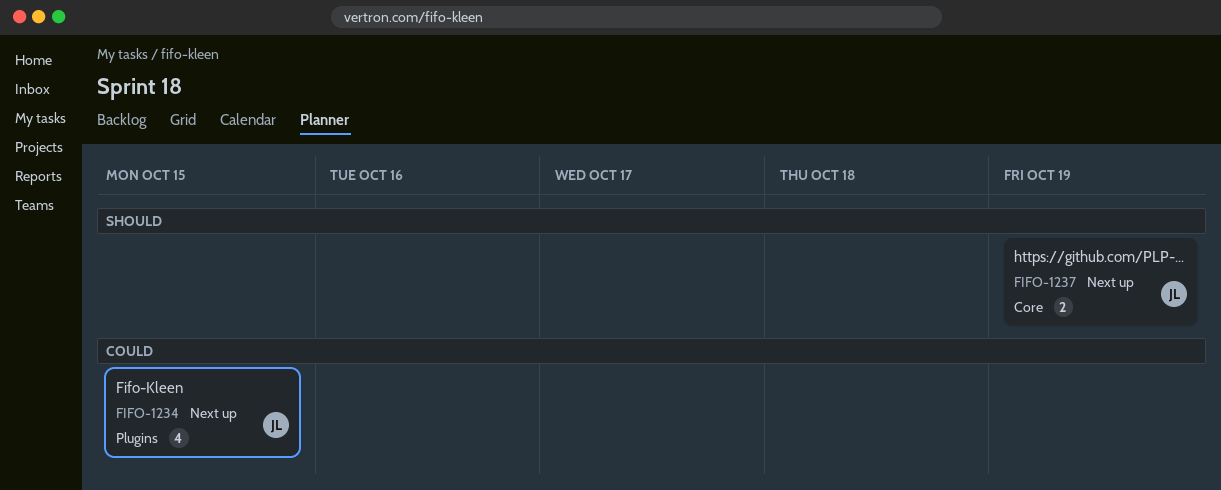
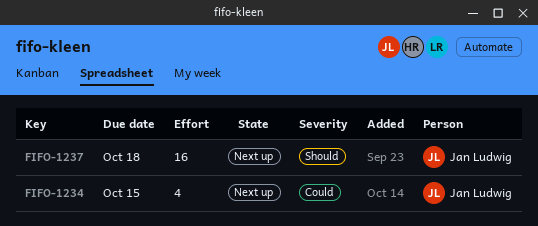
FIFO-1237, estimate: 2 -> 16
FIFO-1237, due: Oct 19 -> Oct 18

